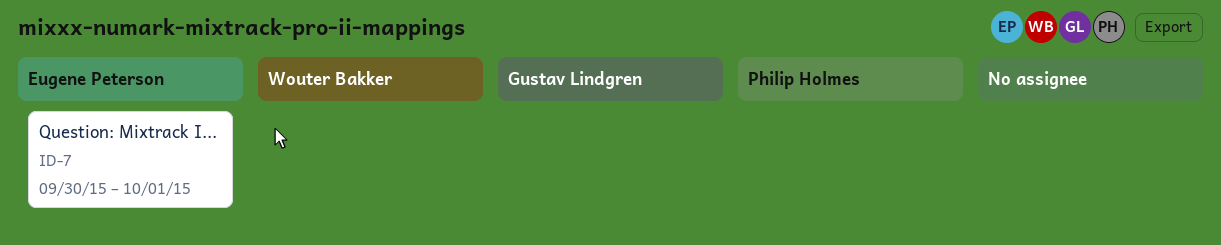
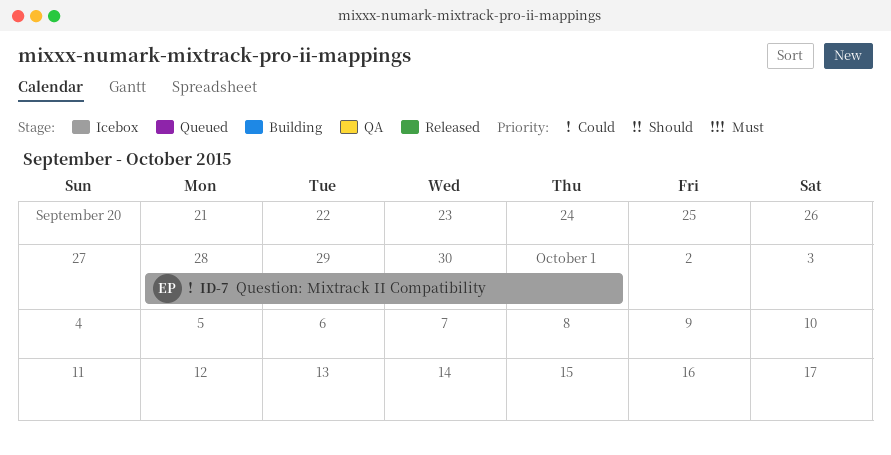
ID-7, start: Sep 30 -> Sep 28

